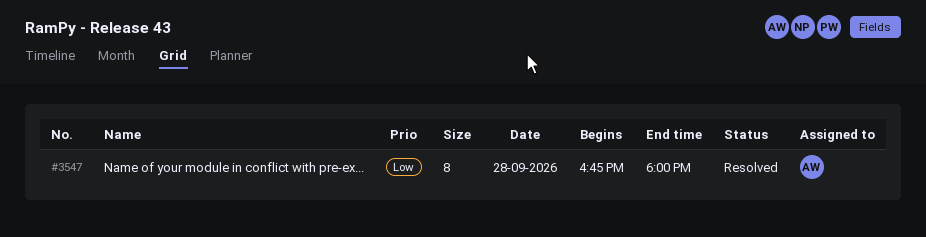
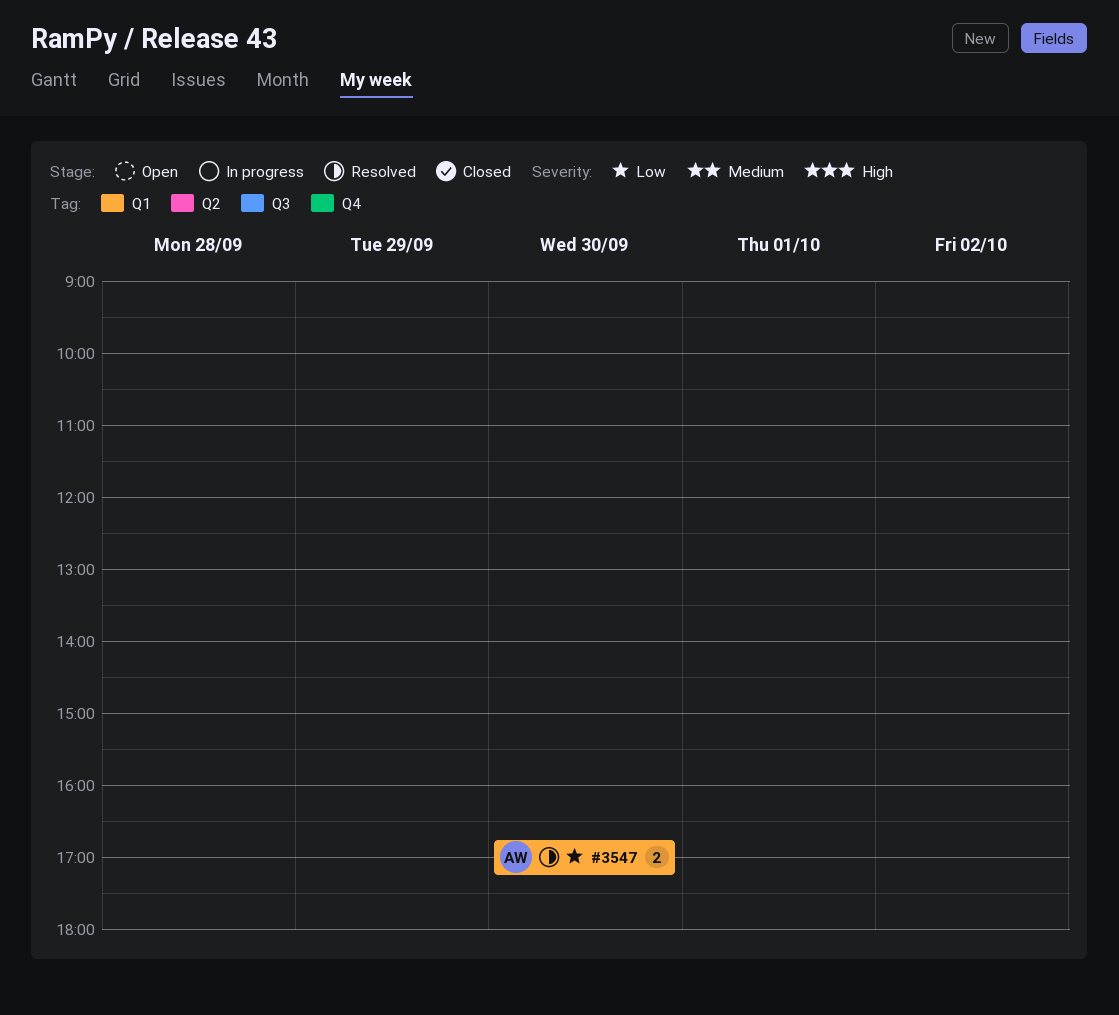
#3547, estimate: 8 -> 2
#3547, day: Sep 28 -> Sep 30
#3547, ends: 18:00 -> 17:15

